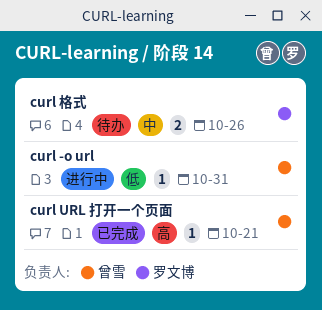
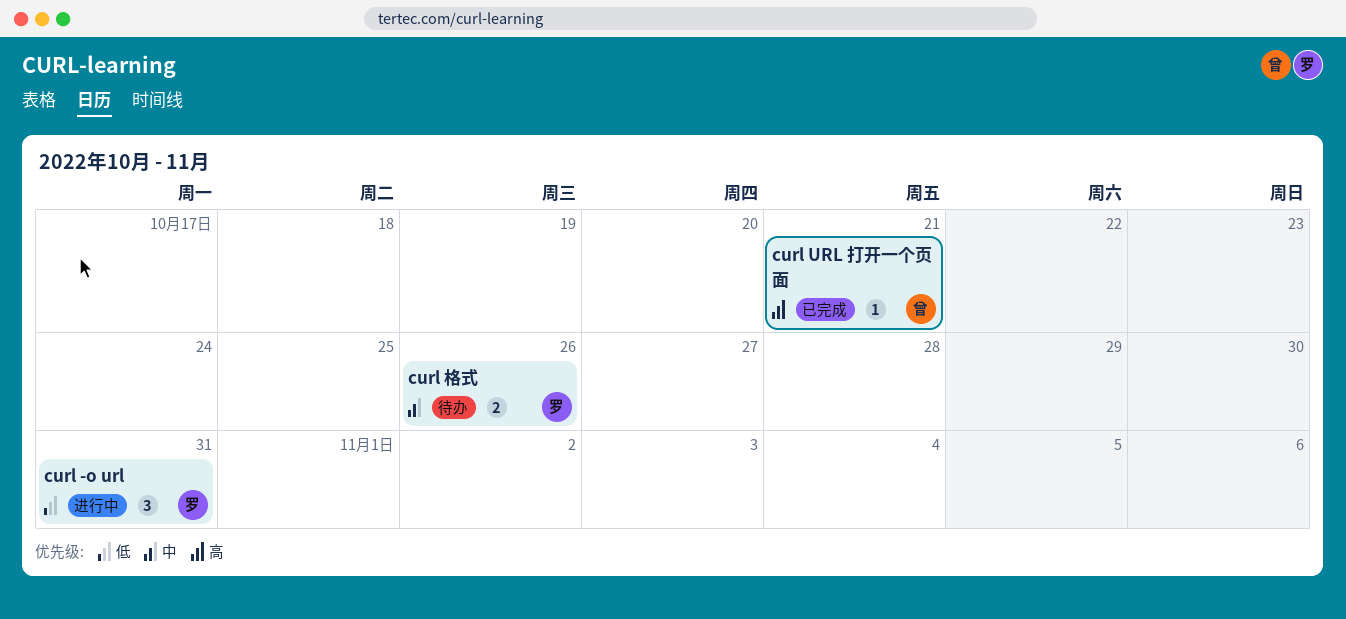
curl -o url, owner: 曾雪 -> 罗文博
curl -o url, estimate: 1 -> 3

